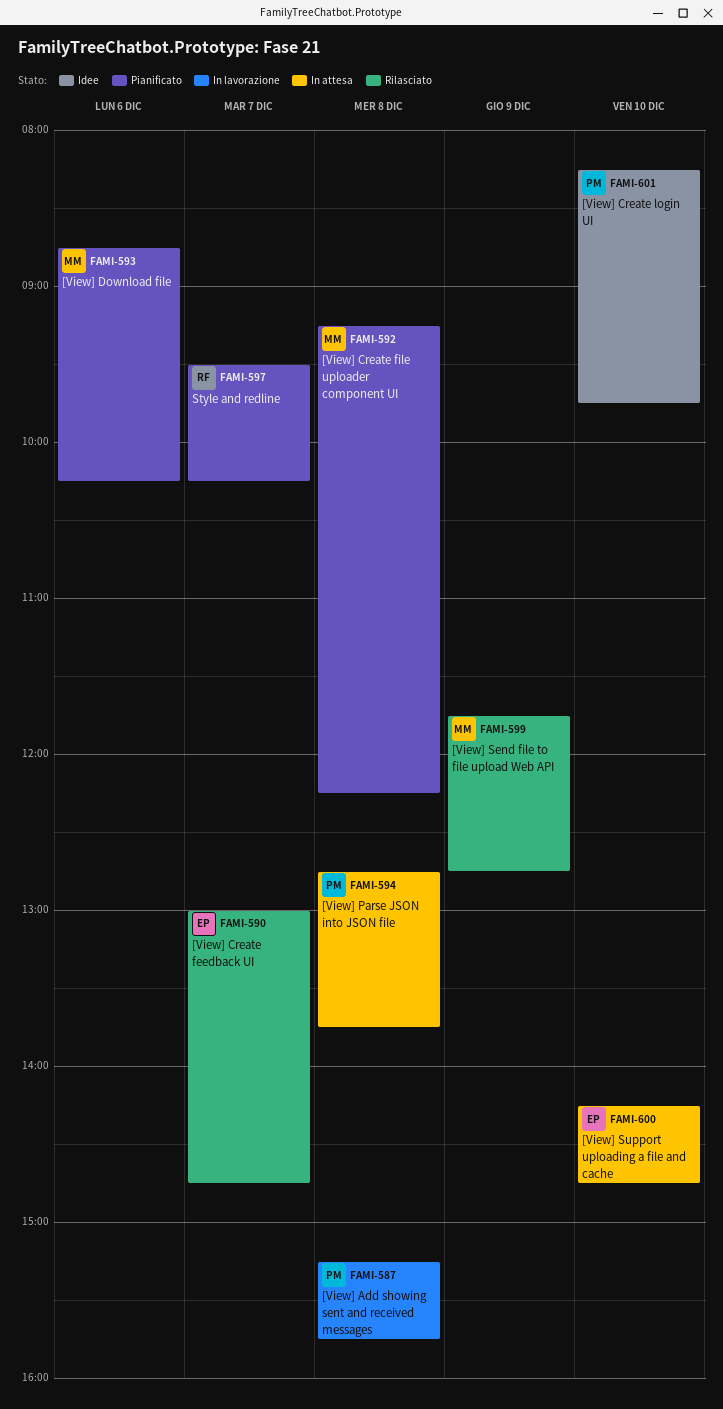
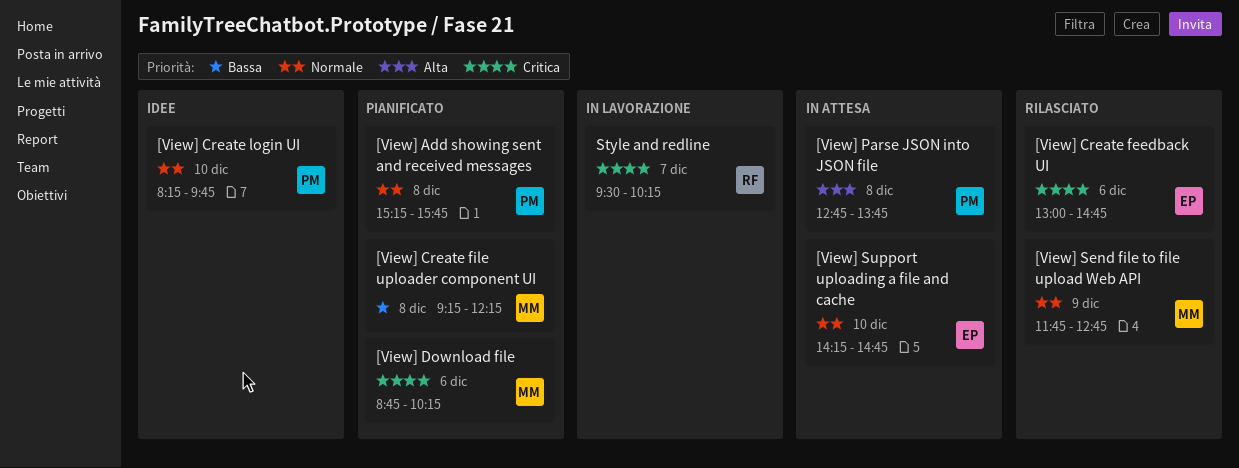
[View] Add showing sent and received messages, status: In lavorazione -> Pianificato
[View] Create feedback UI, day: Dec 7 -> Dec 6
Style and redline, status: Pianificato -> In lavorazione

